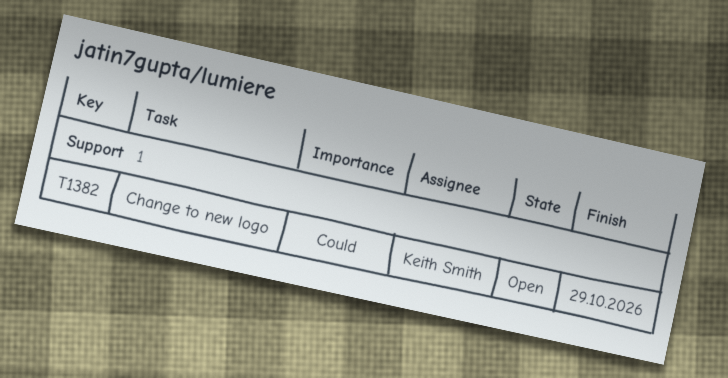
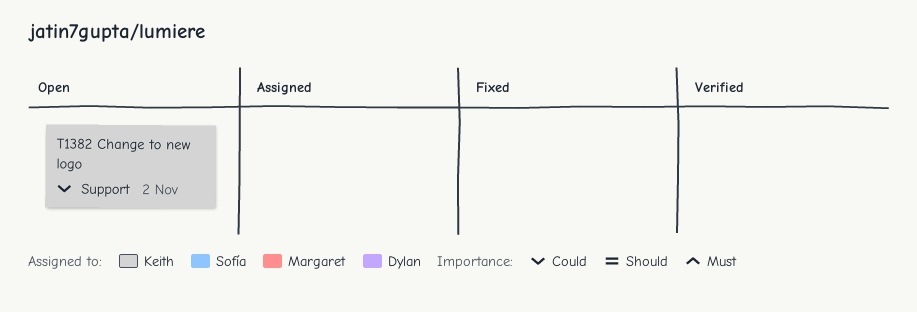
T1382, due: Oct 29 -> Nov 2

